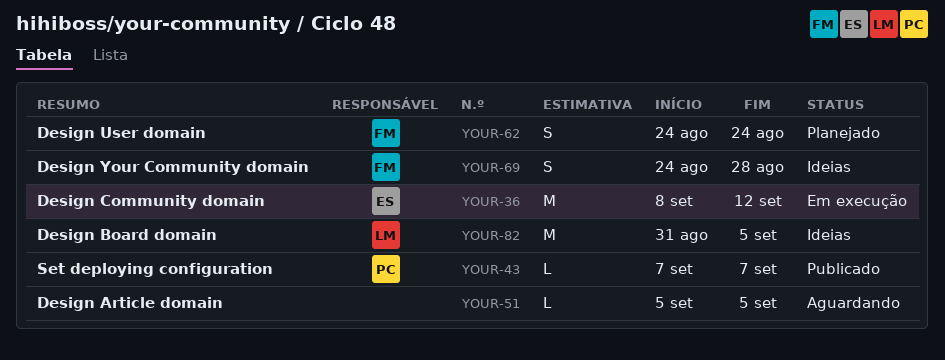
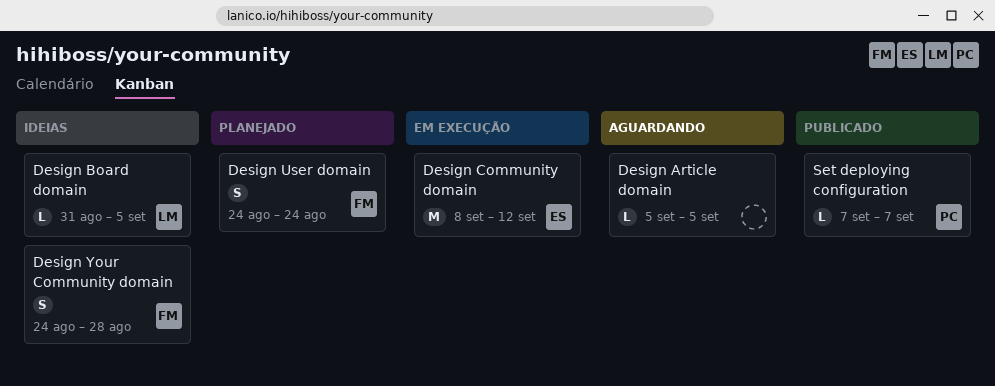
Design Board domain, estimate: M -> L

